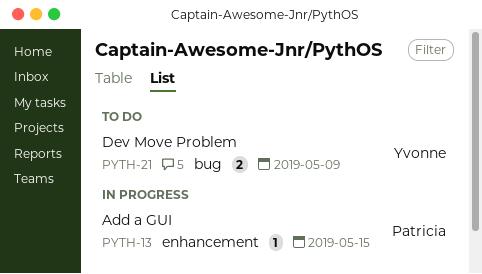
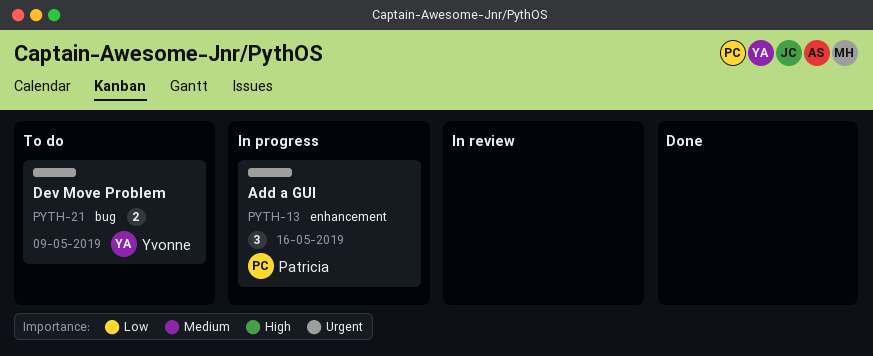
PYTH-13, estimate: 1 -> 3
PYTH-13, due: May 15 -> May 16

